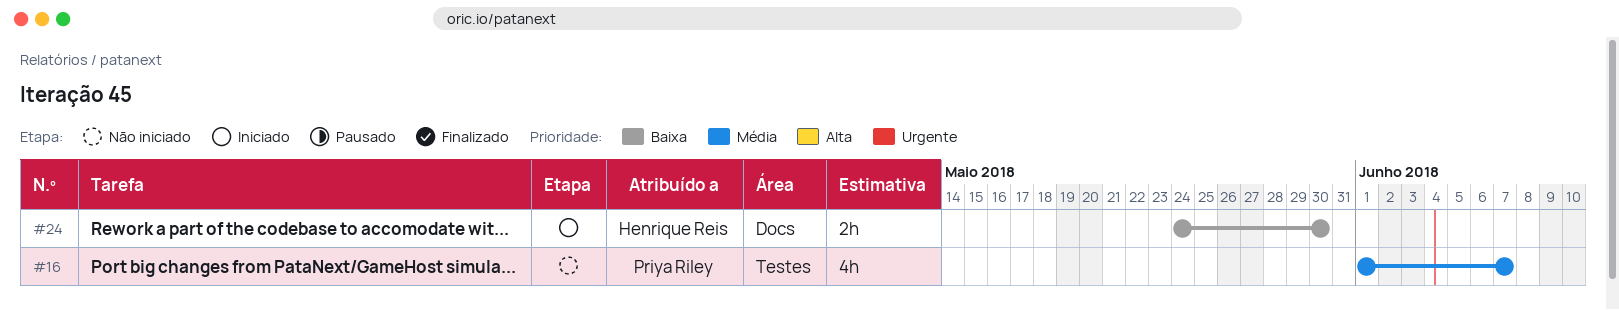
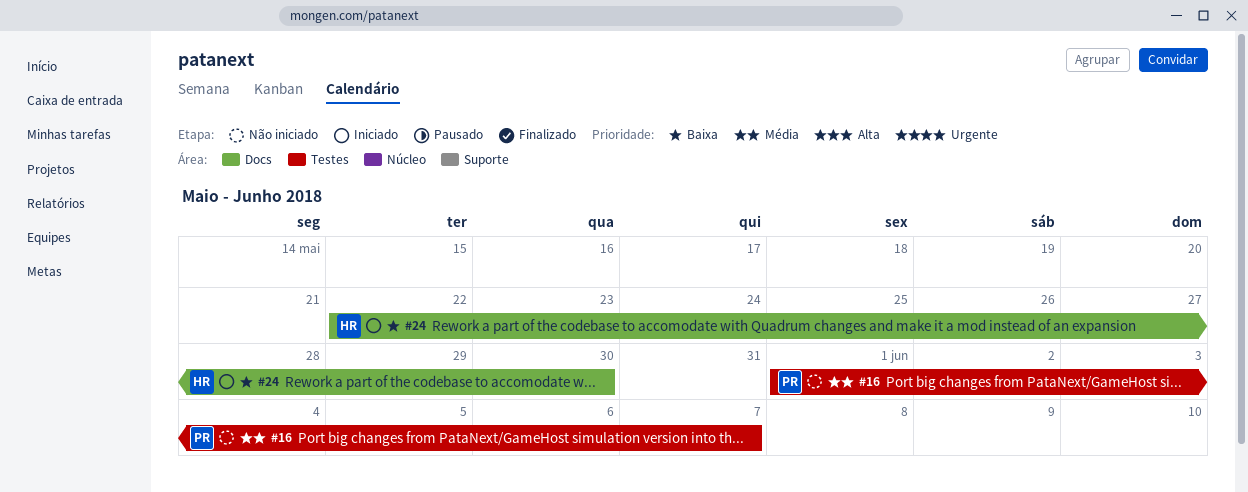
#24, start: May 24 -> May 22

